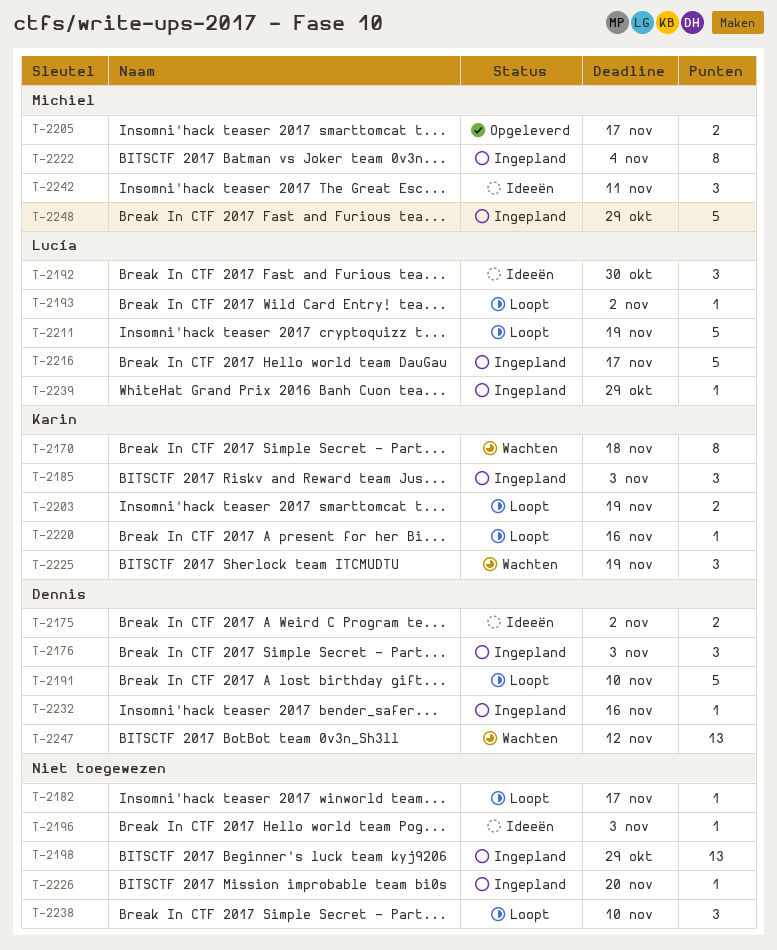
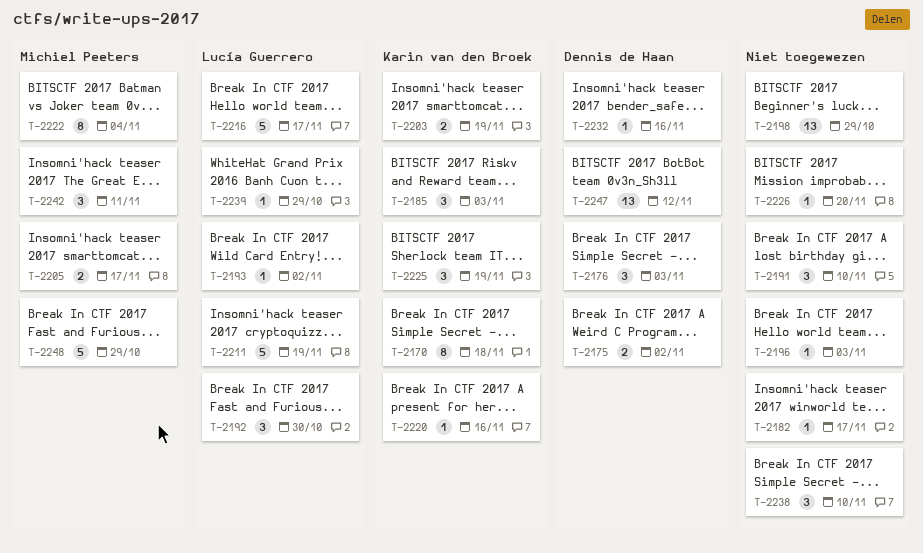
T-2191, owner: Dennis de Haan -> none
T-2191, estimate: 5 -> 3

